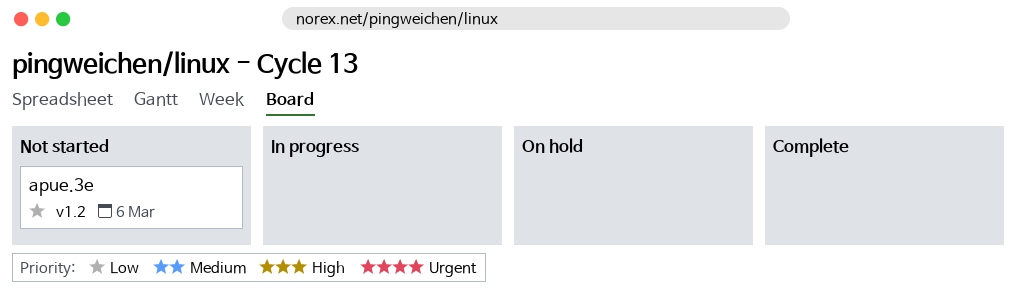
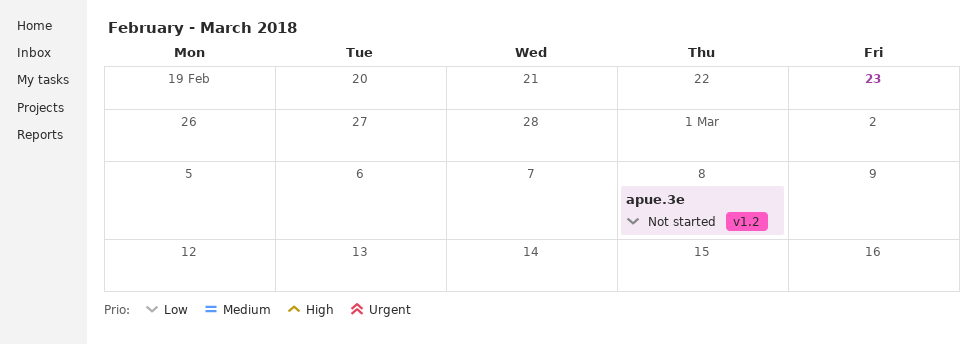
apue.3e, due: Mar 6 -> Mar 8

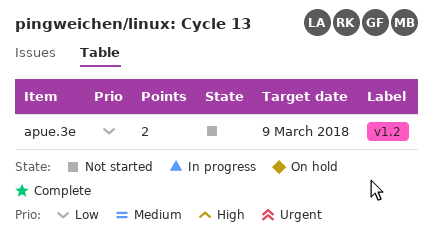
apue.3e, due: Mar 8 -> Mar 9

